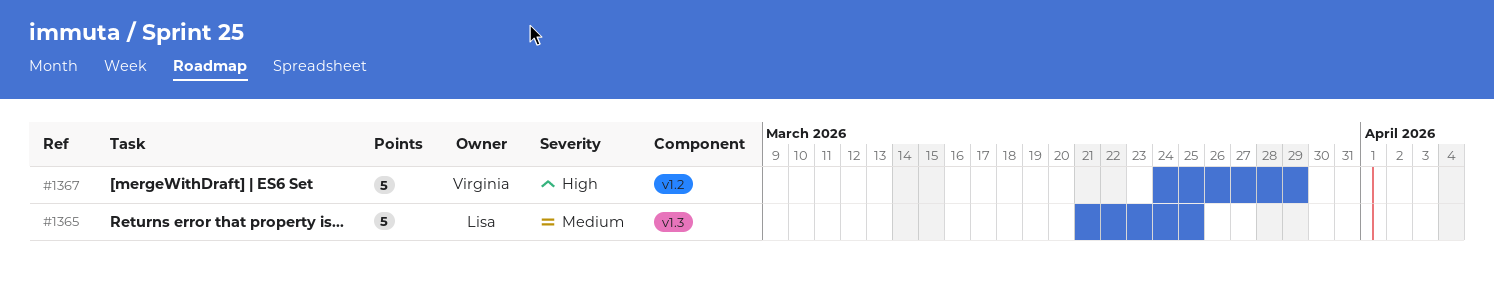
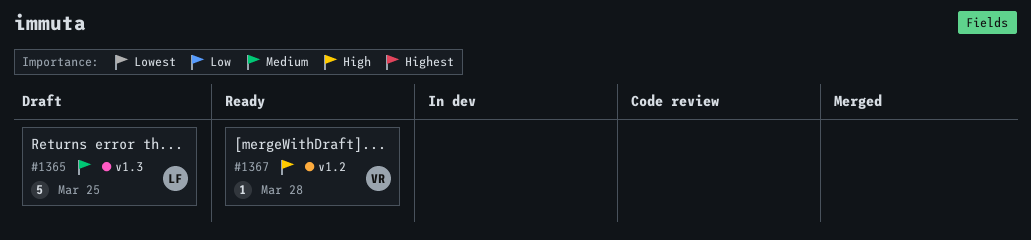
#1367, estimate: 5 -> 1
#1367, due: Mar 29 -> Mar 28

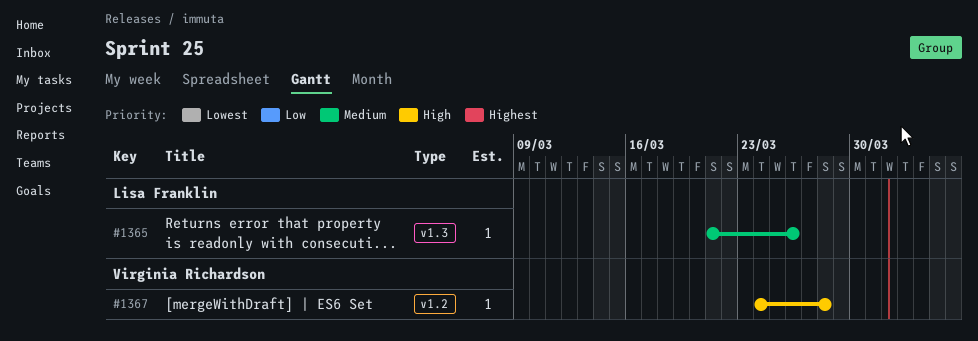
#1365, estimate: 5 -> 1
#1365, due: Mar 25 -> Mar 26

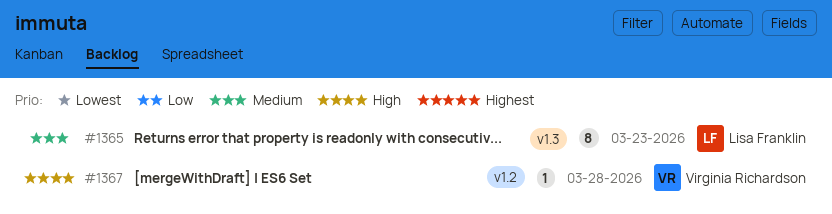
#1365, estimate: 1 -> 8
#1365, due: Mar 26 -> Mar 23

